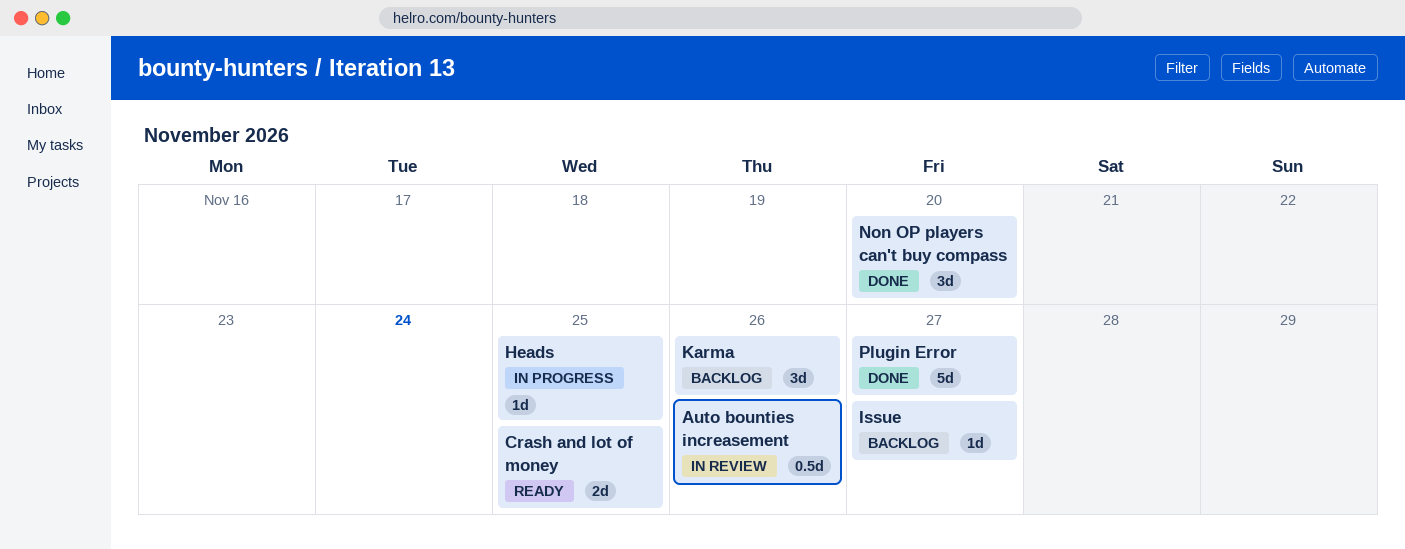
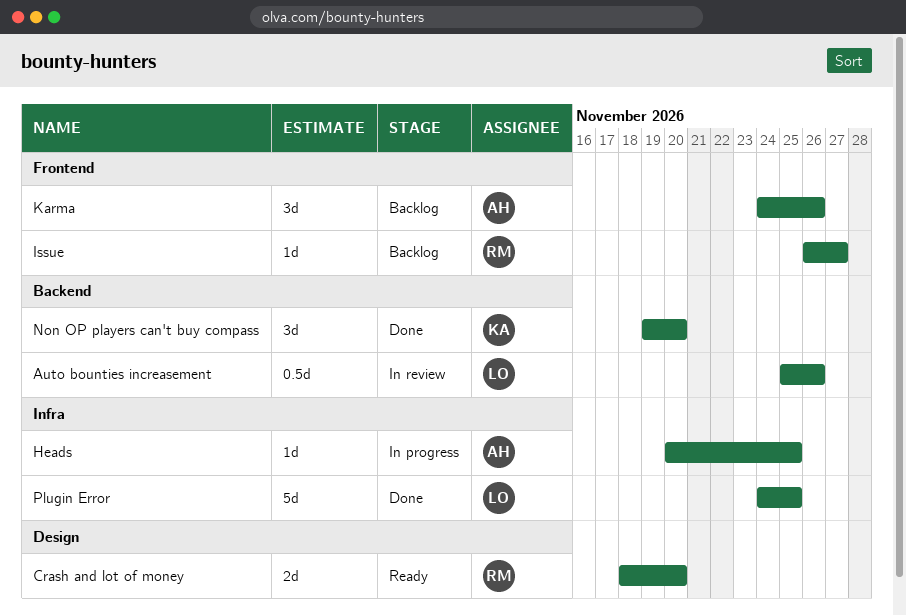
Crash and lot of money, due: Nov 25 -> Nov 20
Plugin Error, due: Nov 27 -> Nov 25

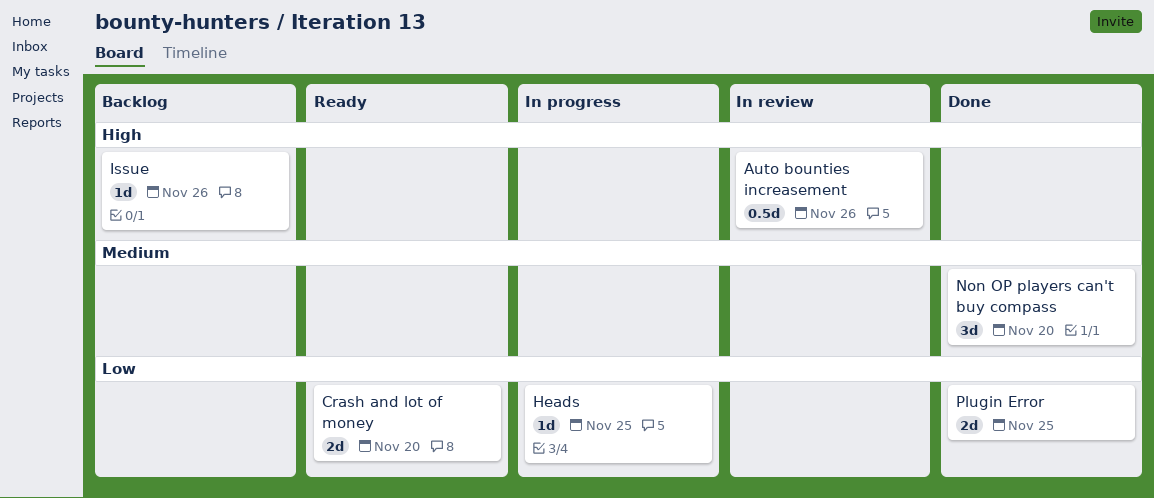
Issue, due: Nov 27 -> Nov 26
Karma: present -> none
Plugin Error, estimate: 5d -> 2d

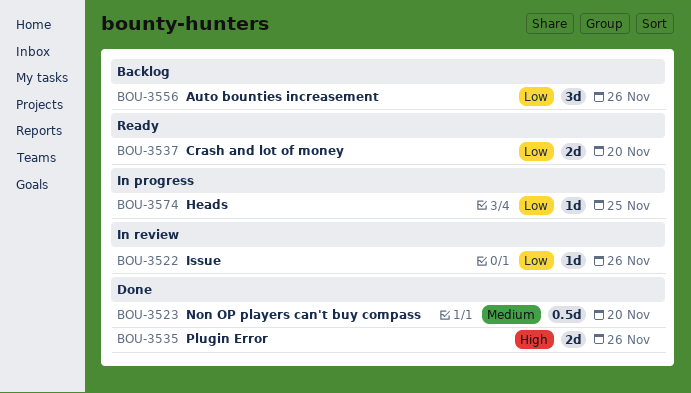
Auto bounties increasement, status: In review -> Backlog
Auto bounties increasement, priority: High -> Low
Auto bounties increasement, estimate: 0.5d -> 3d
Issue, status: Backlog -> In review
Issue, priority: High -> Low
Non OP players can't buy compass, estimate: 3d -> 0.5d
Plugin Error, priority: Low -> High
Plugin Error, due: Nov 25 -> Nov 26

